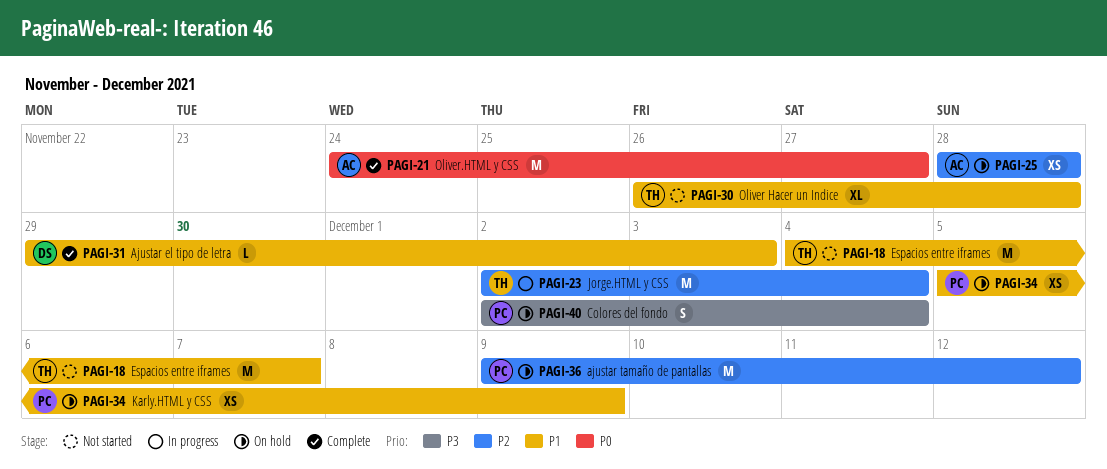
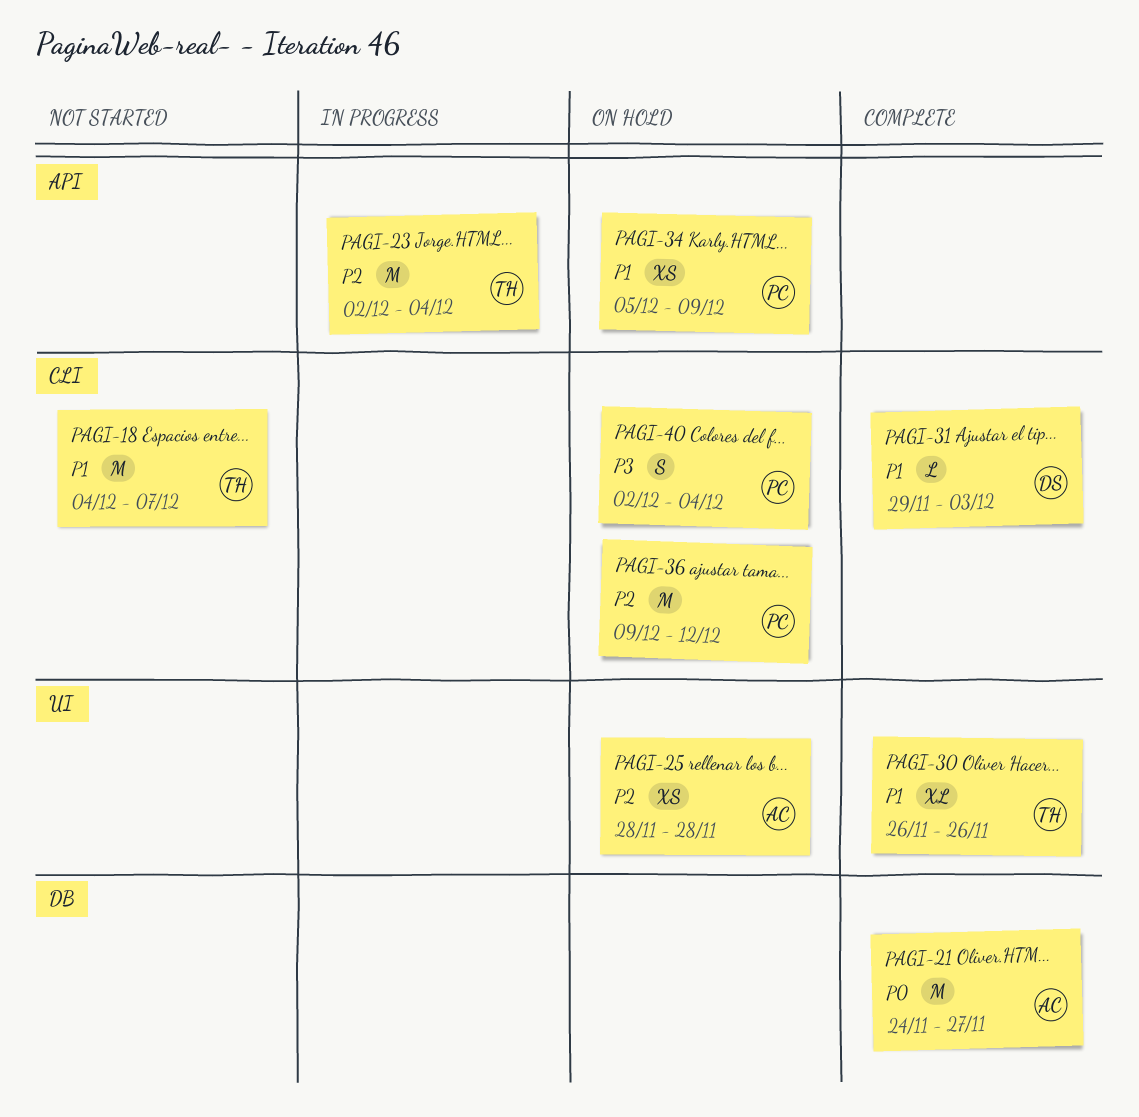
PAGI-30, status: Not started -> Complete
PAGI-30, due: Nov 28 -> Nov 26

